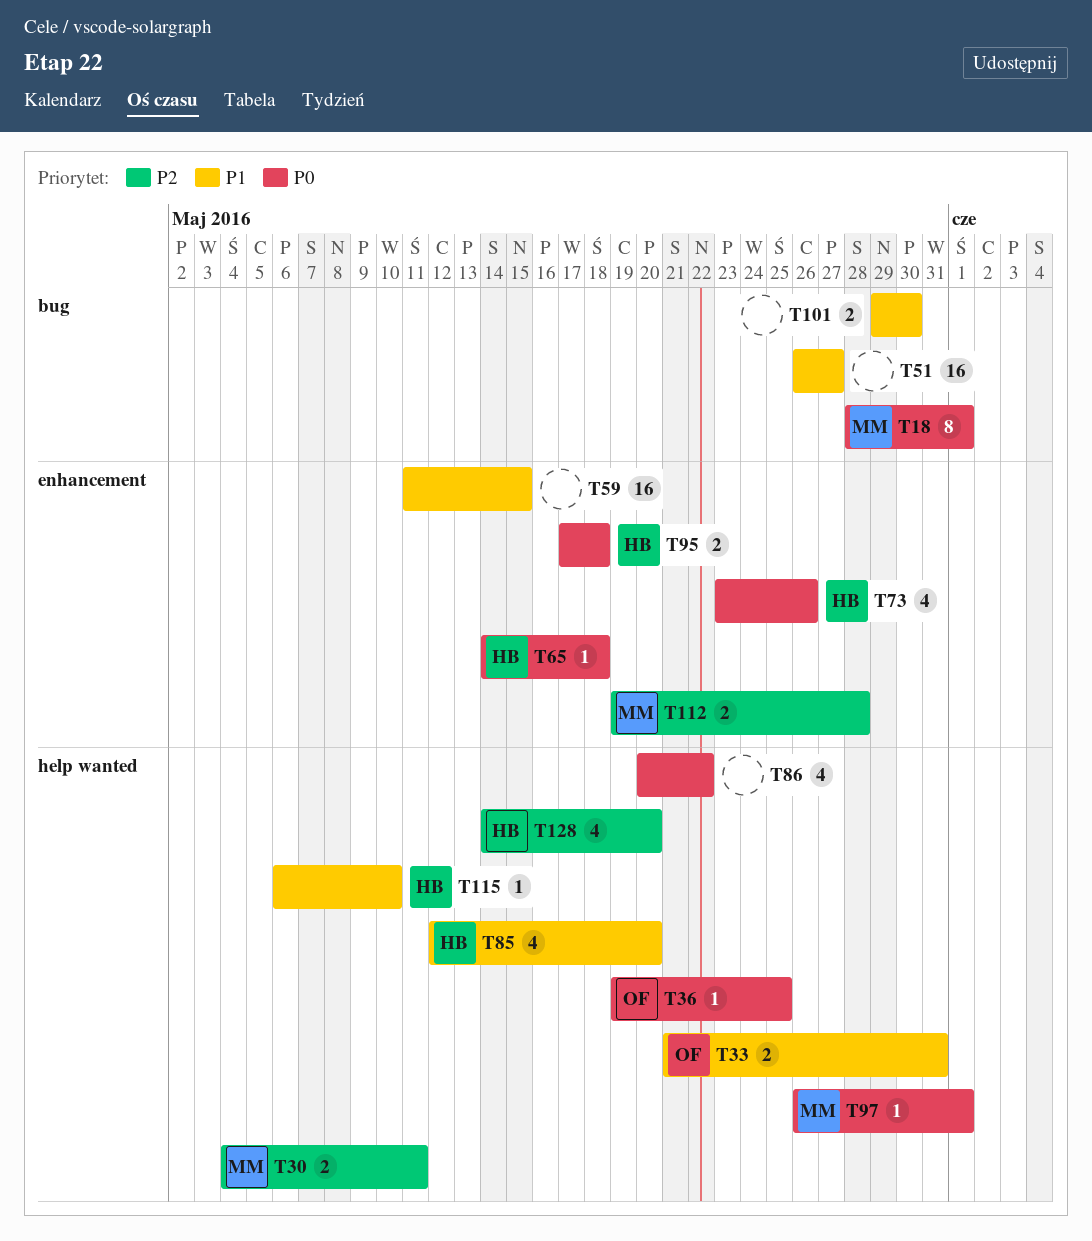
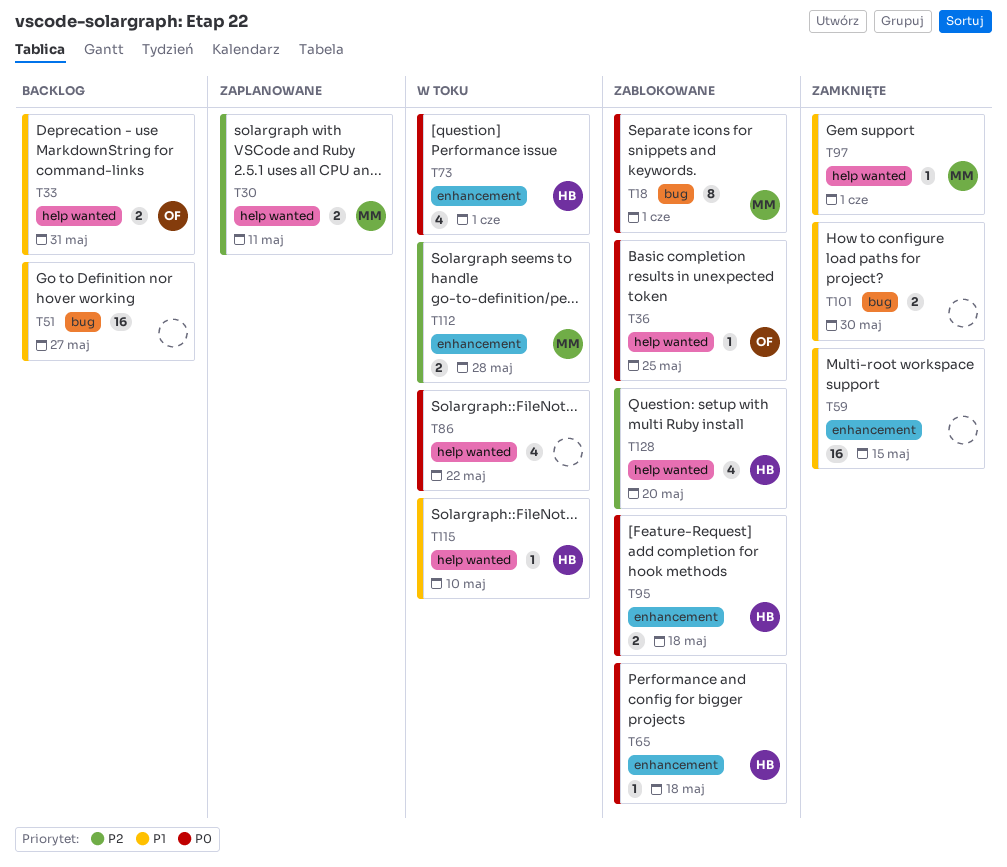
T73, due: May 26 -> Jun 1
T85: present -> none
T97, priority: P0 -> P1

